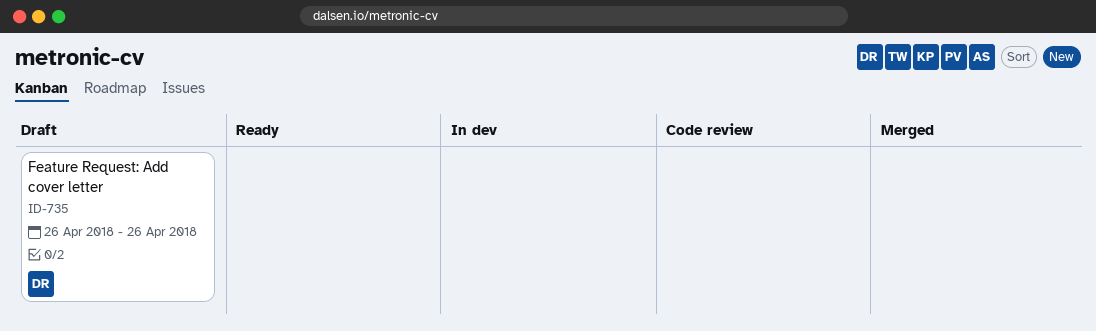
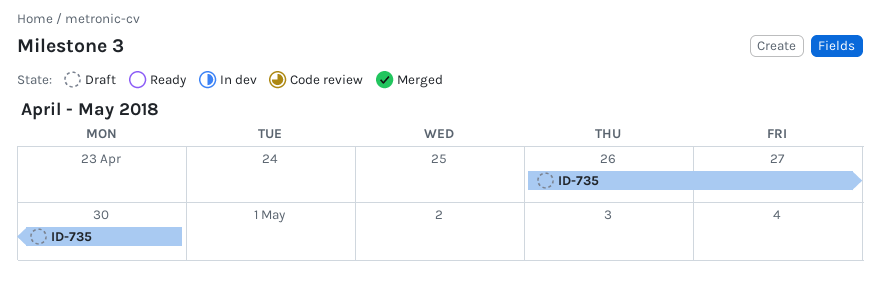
ID-735, due: Apr 26 -> Apr 30

